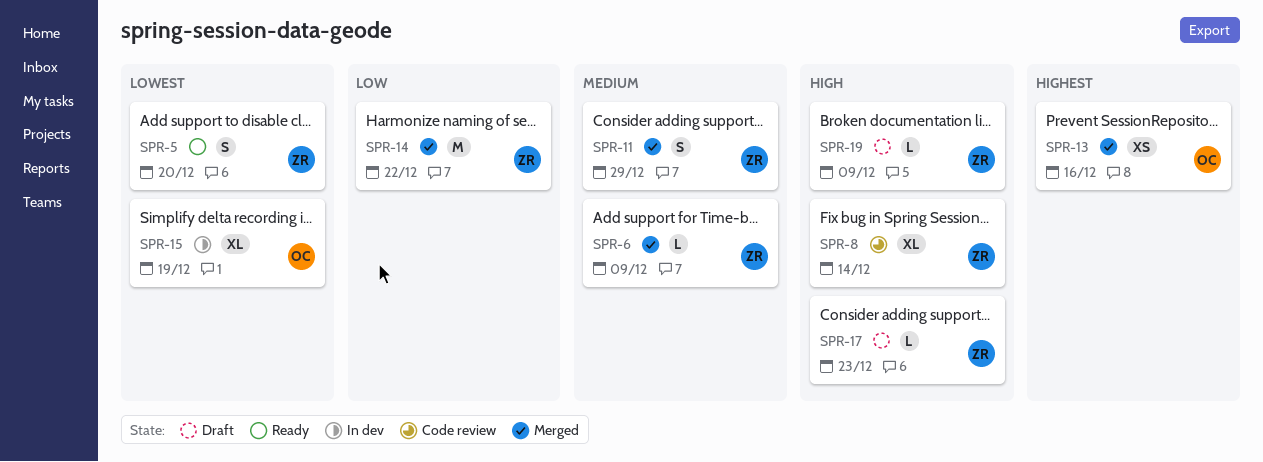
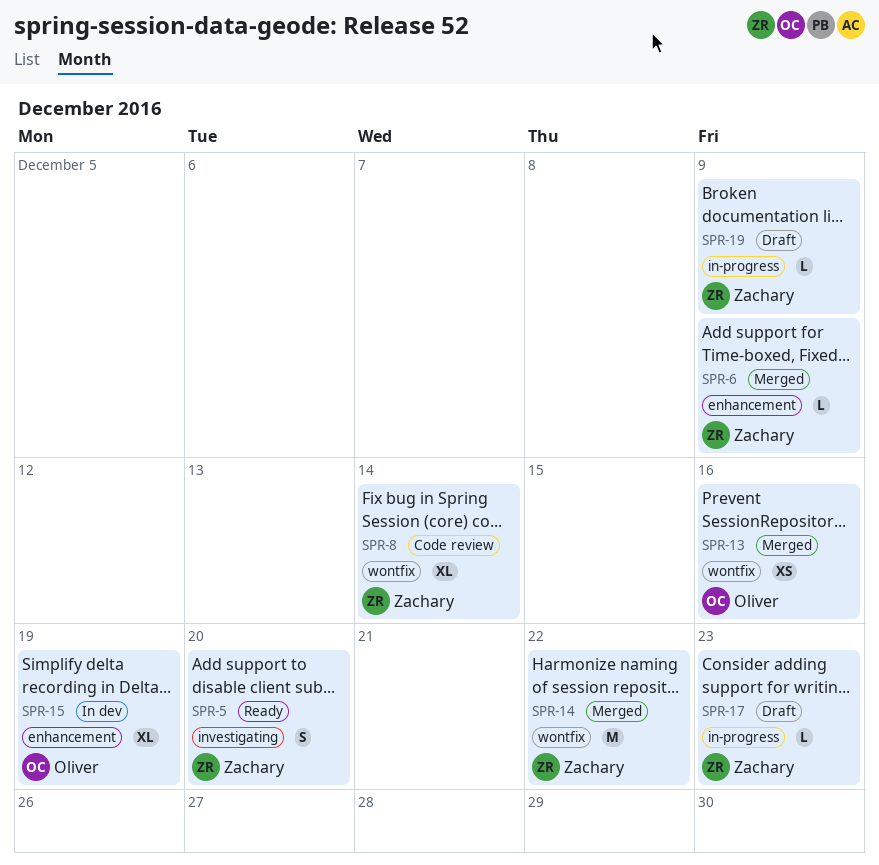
SPR-11: present -> none

